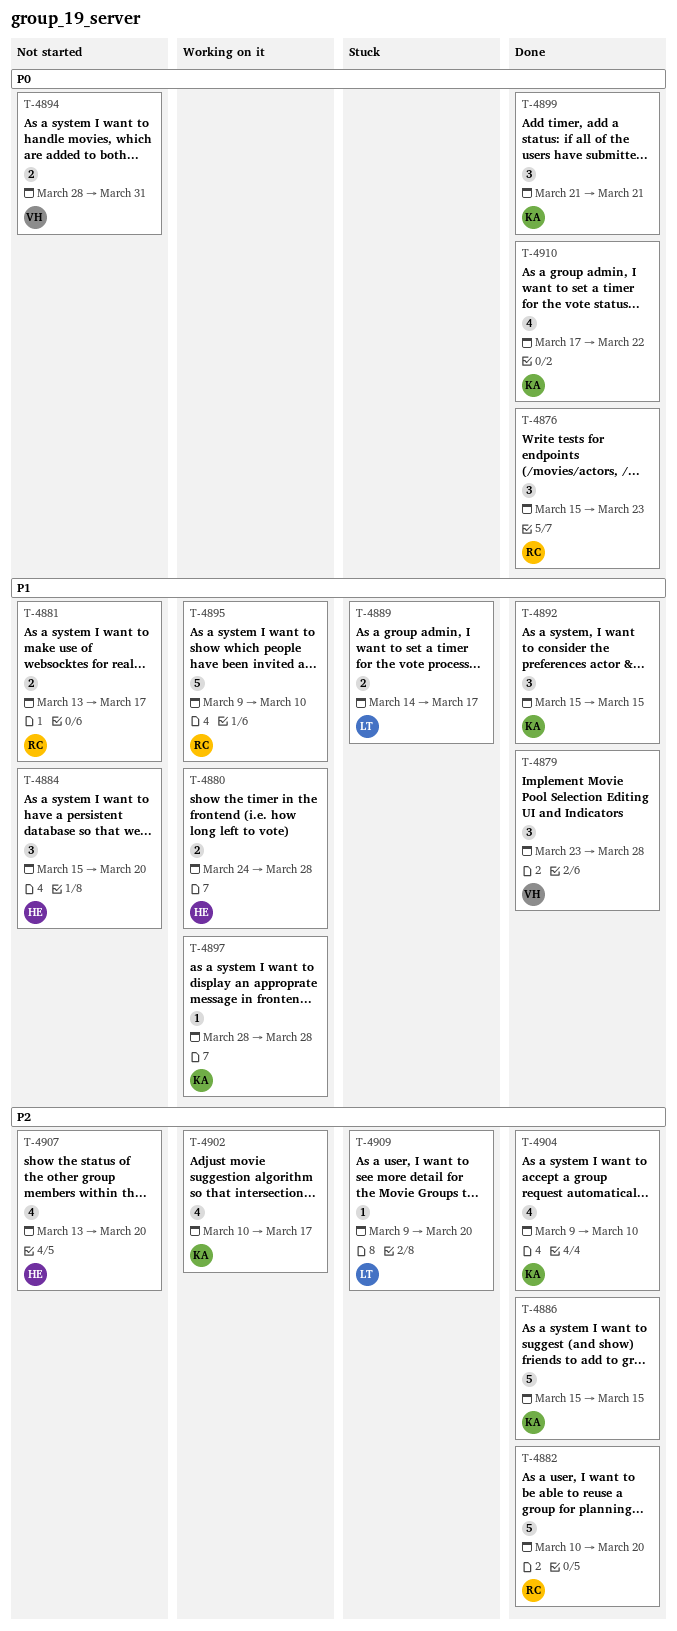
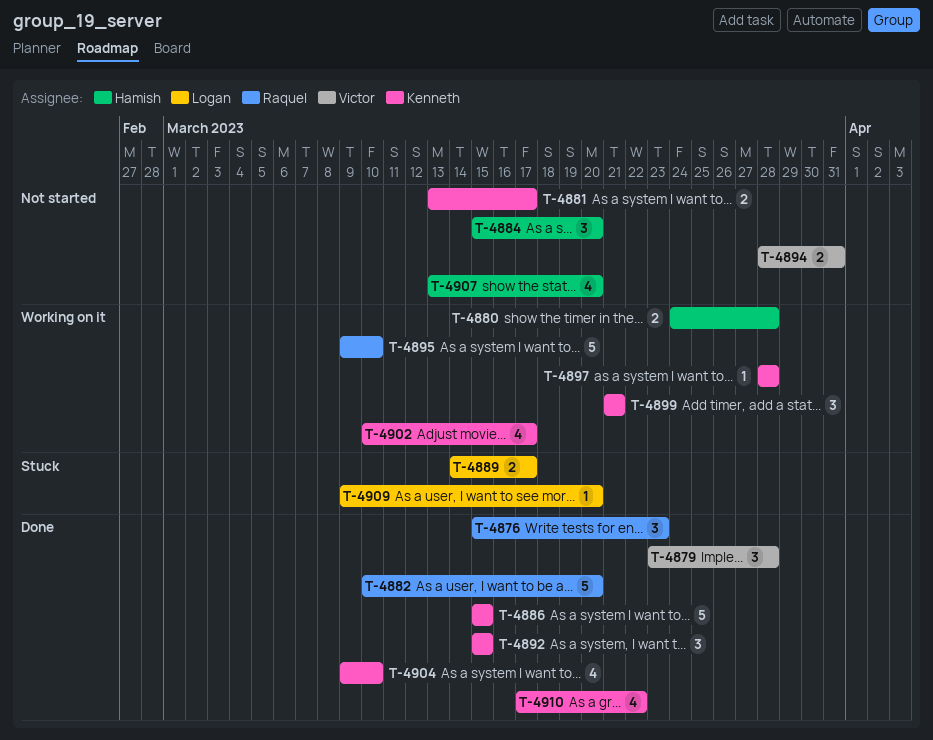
T-4881, owner: Raquel -> Kenneth
T-4899, status: Done -> Working on it

